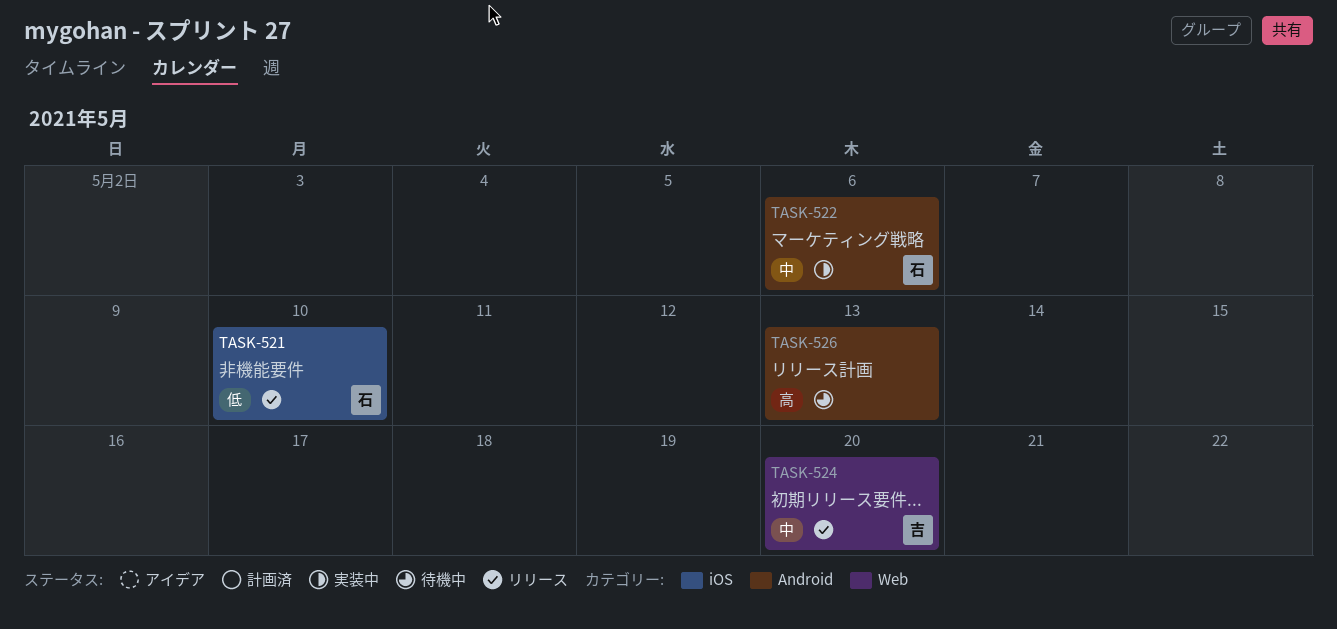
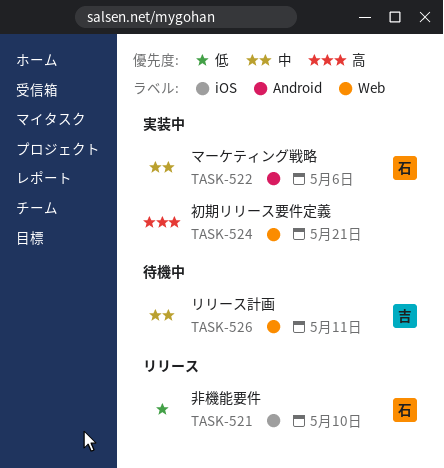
TASK-524, status: リリース -> 実装中
TASK-524, owner: 吉 -> none
TASK-524, priority: 中 -> 高
TASK-524, due: May 20 -> May 21
TASK-526, owner: none -> 吉
TASK-526, priority: 高 -> 中
TASK-526, label: Android -> Web
TASK-526, due: May 13 -> May 11

